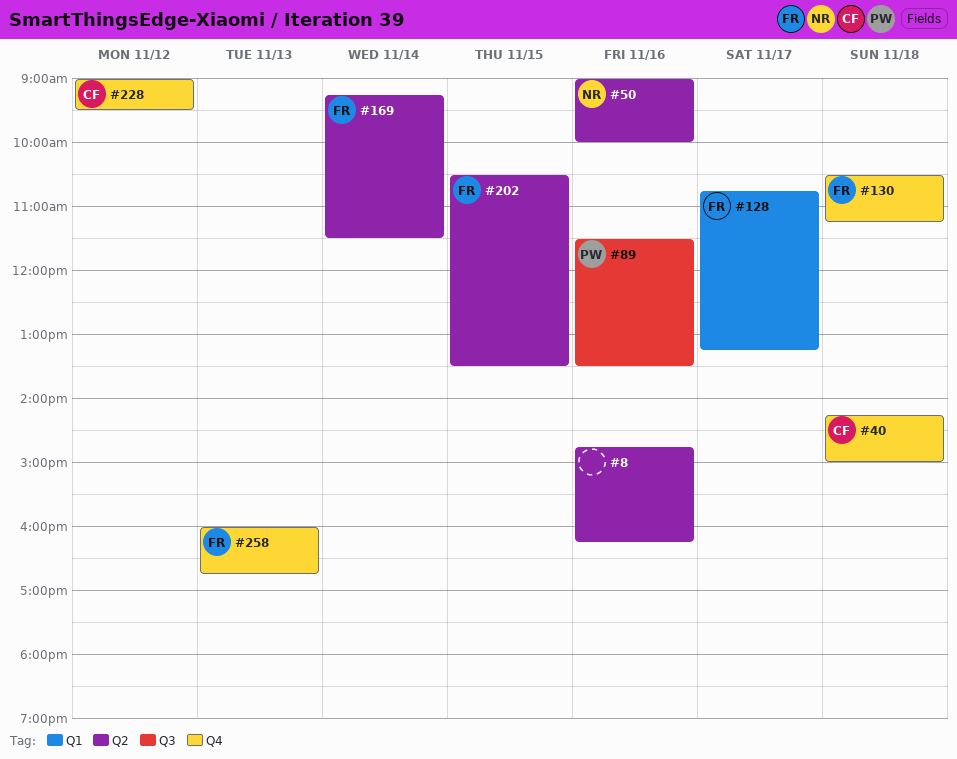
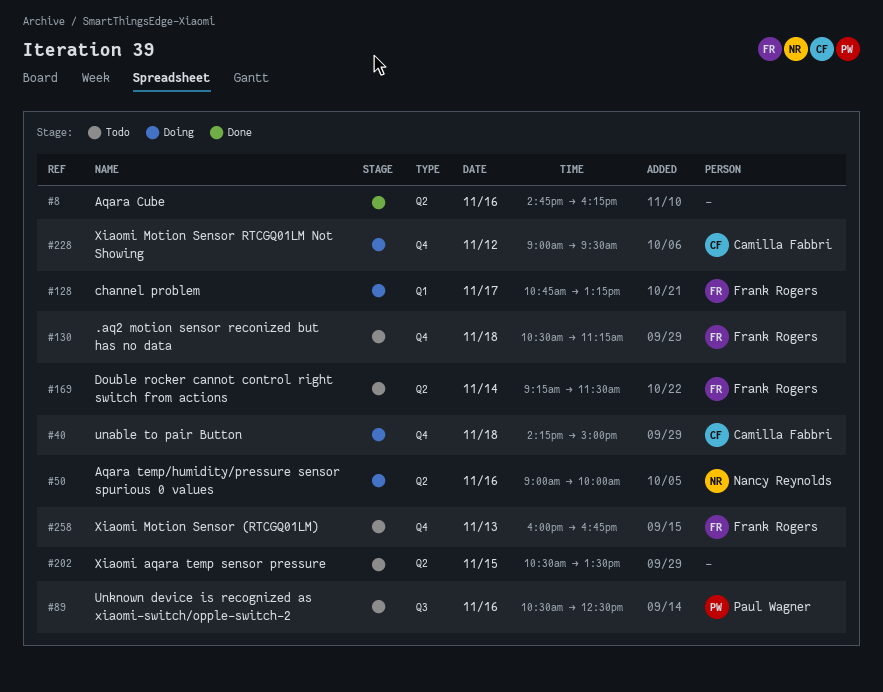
#89, begins: 11:30 -> 10:30
#89, ends: 13:30 -> 12:30
#202, owner: Frank Rogers -> none

